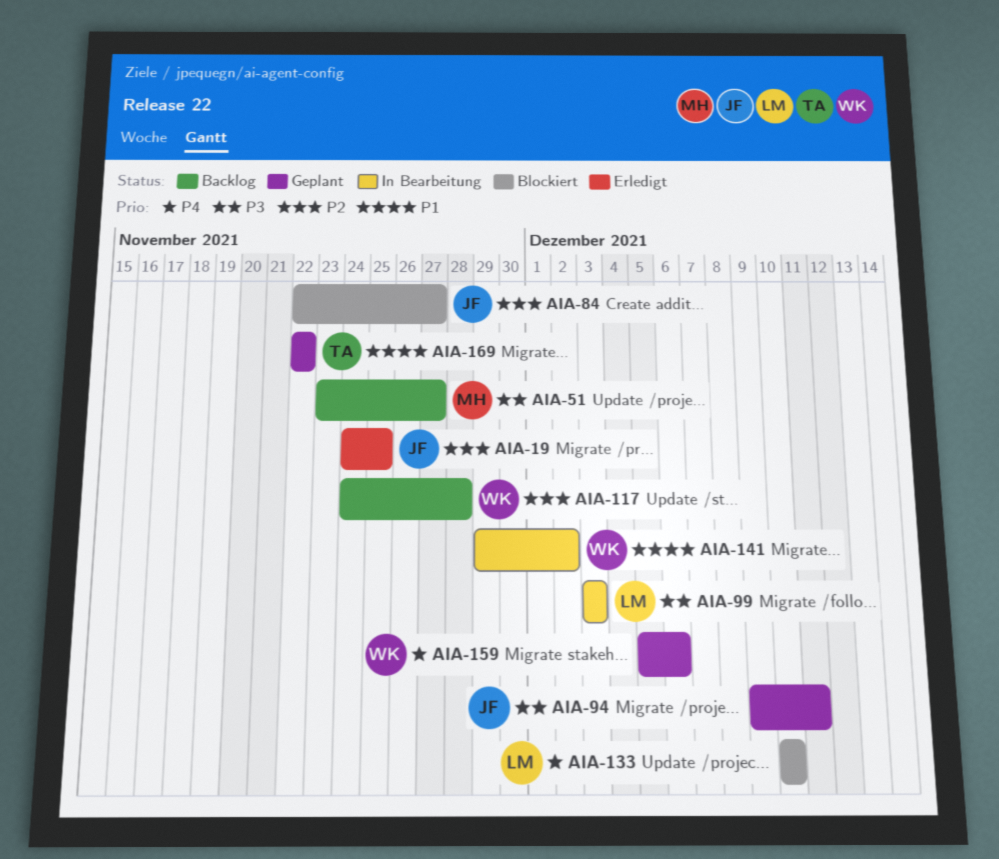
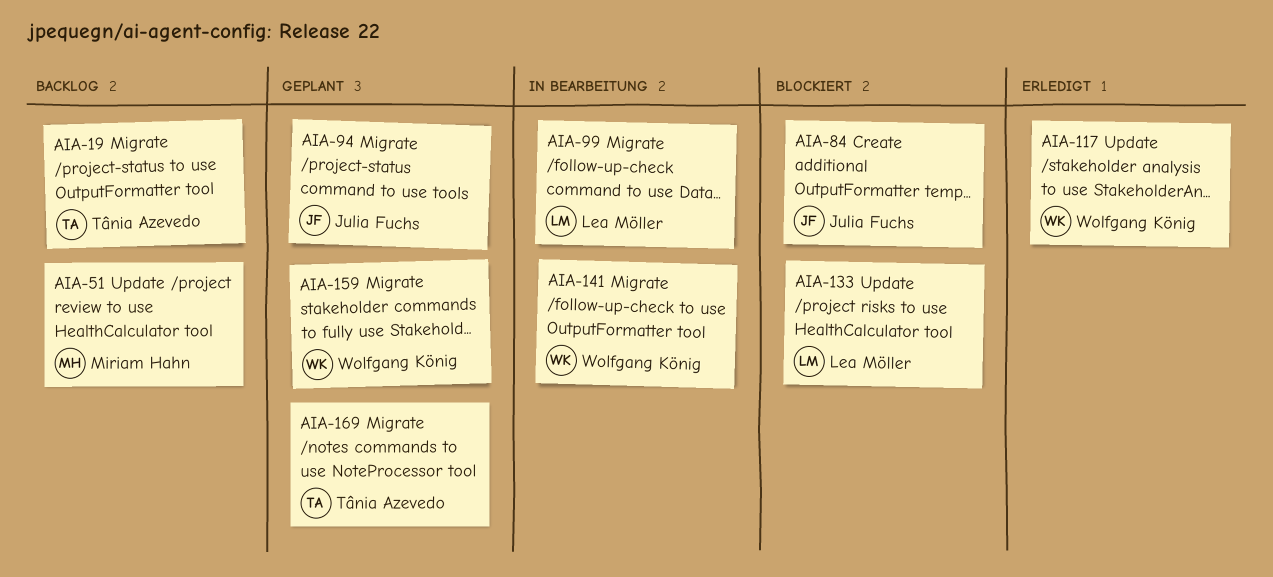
AIA-19, status: Erledigt -> Backlog
AIA-19, owner: Julia Fuchs -> Tânia Azevedo
AIA-117, status: Backlog -> Erledigt

